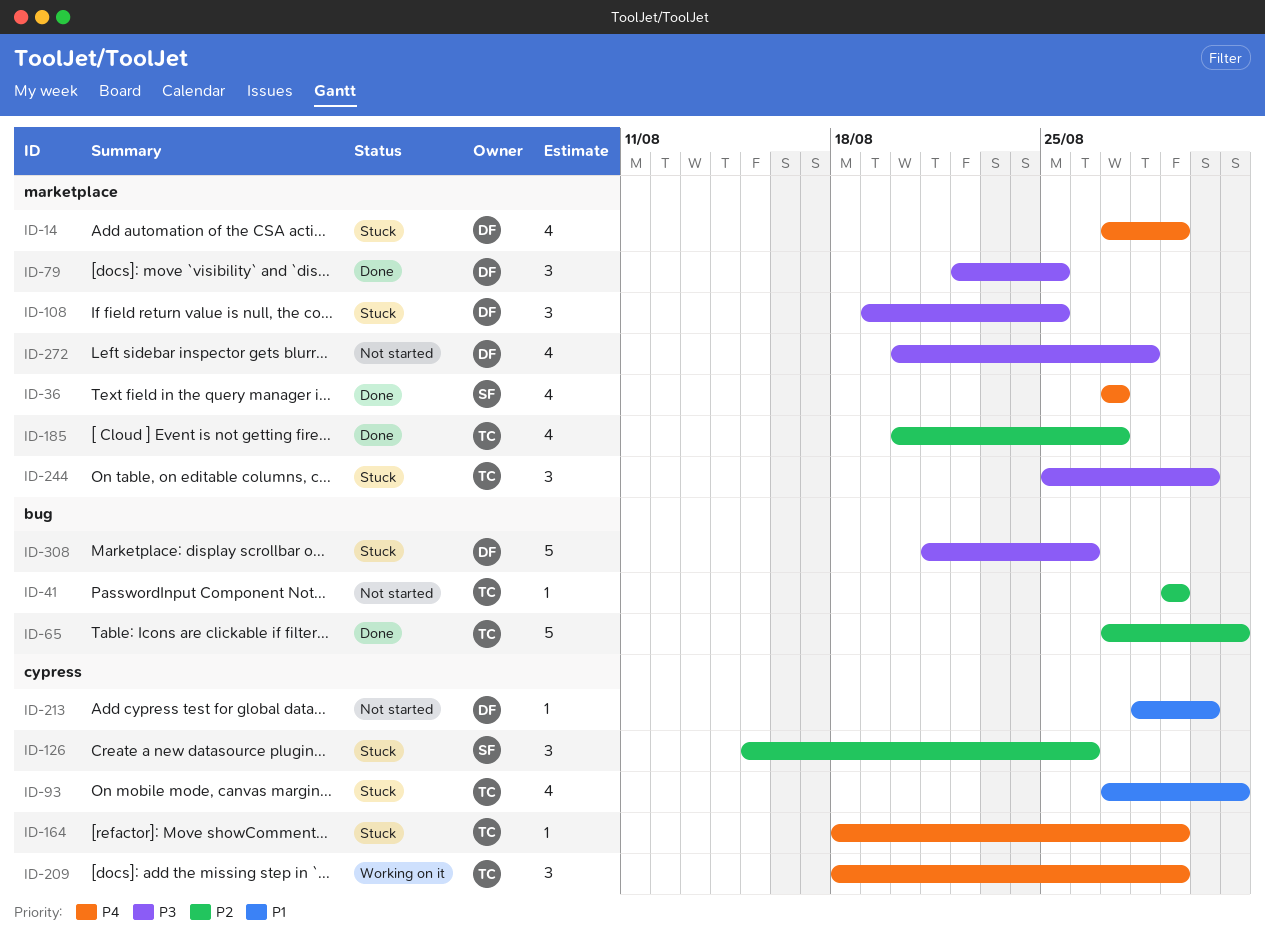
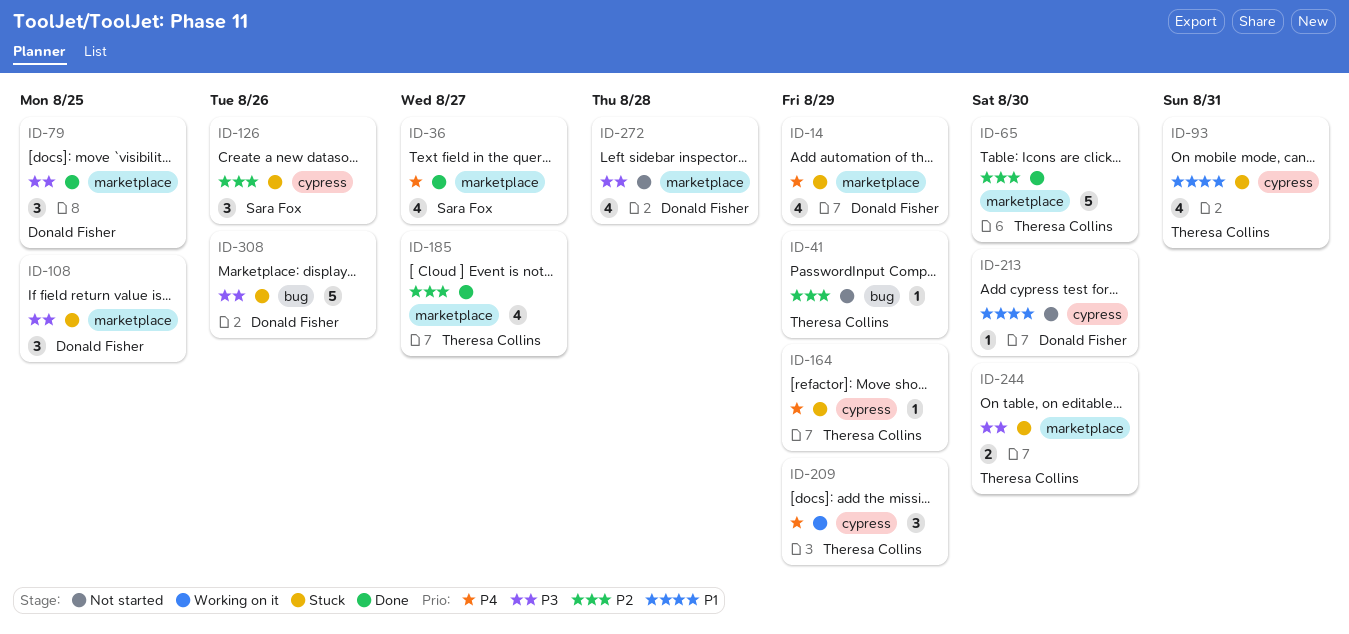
ID-65, label: bug -> marketplace
ID-65, due: Aug 31 -> Aug 30
ID-244, estimate: 3 -> 2

